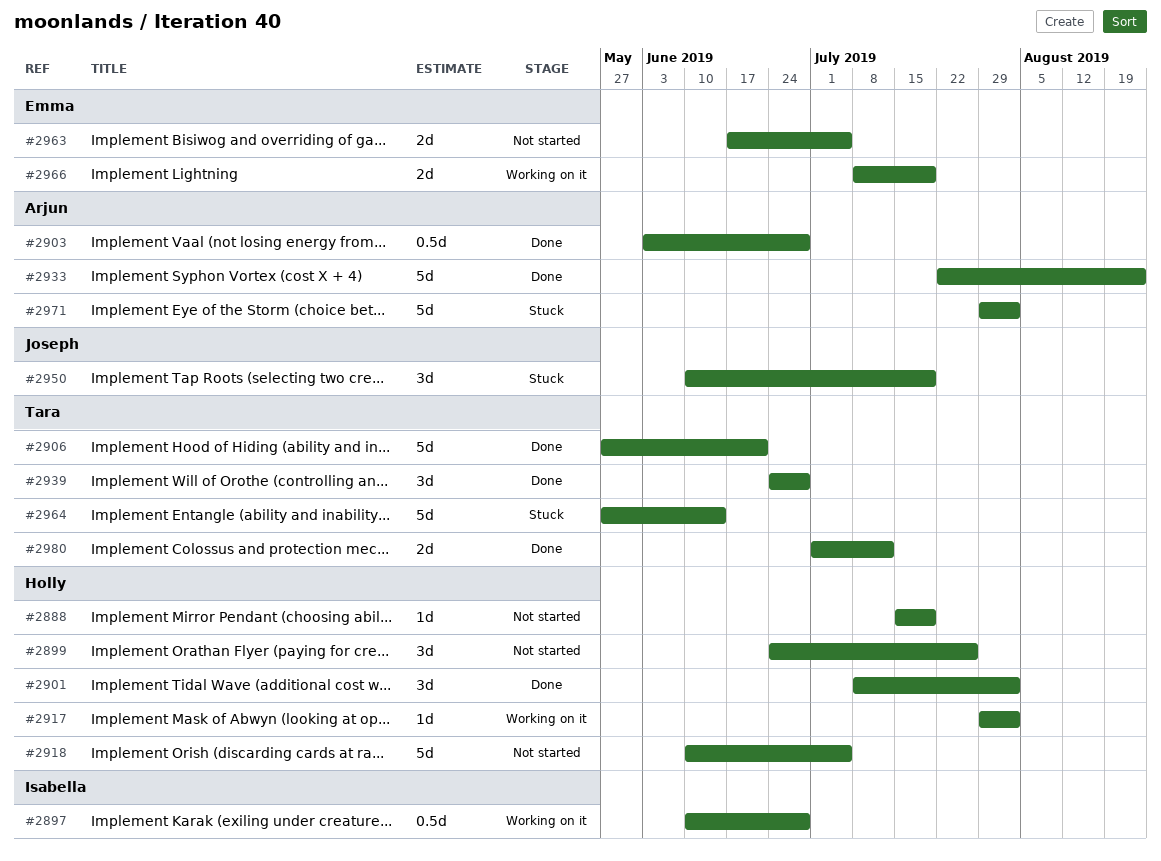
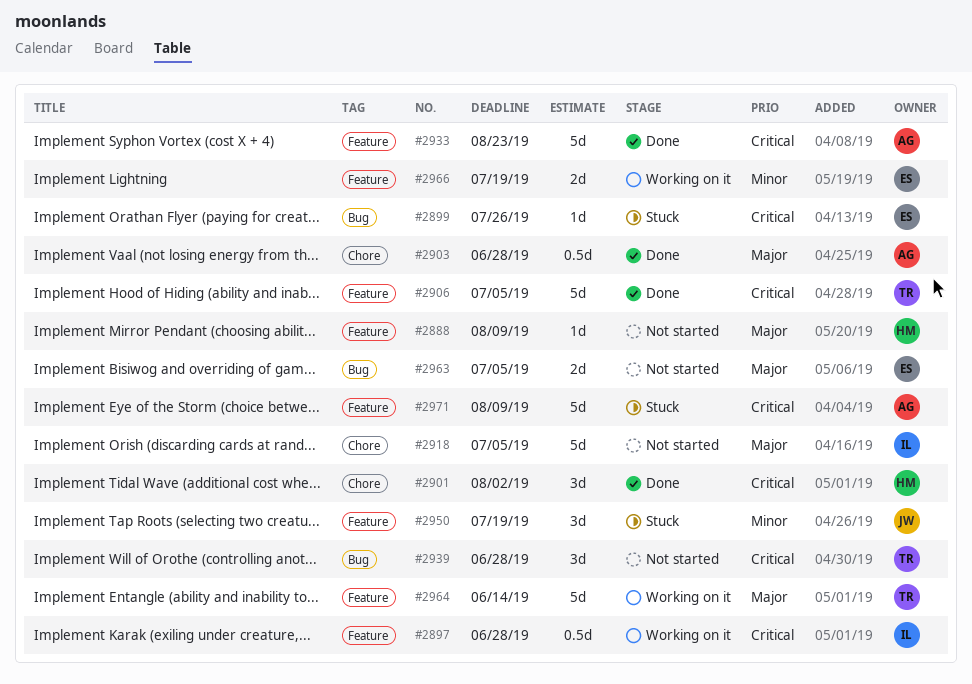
#2888, due: Jul 19 -> Aug 9
#2899, status: Not started -> Stuck
#2899, owner: Holly -> Emma
#2899, estimate: 3d -> 1d
#2906, due: Jun 21 -> Jul 5
#2917: present -> none
#2918, owner: Holly -> Isabella
#2939, status: Done -> Not started
#2964, status: Stuck -> Working on it
#2971, due: Aug 2 -> Aug 9
#2980: present -> none

